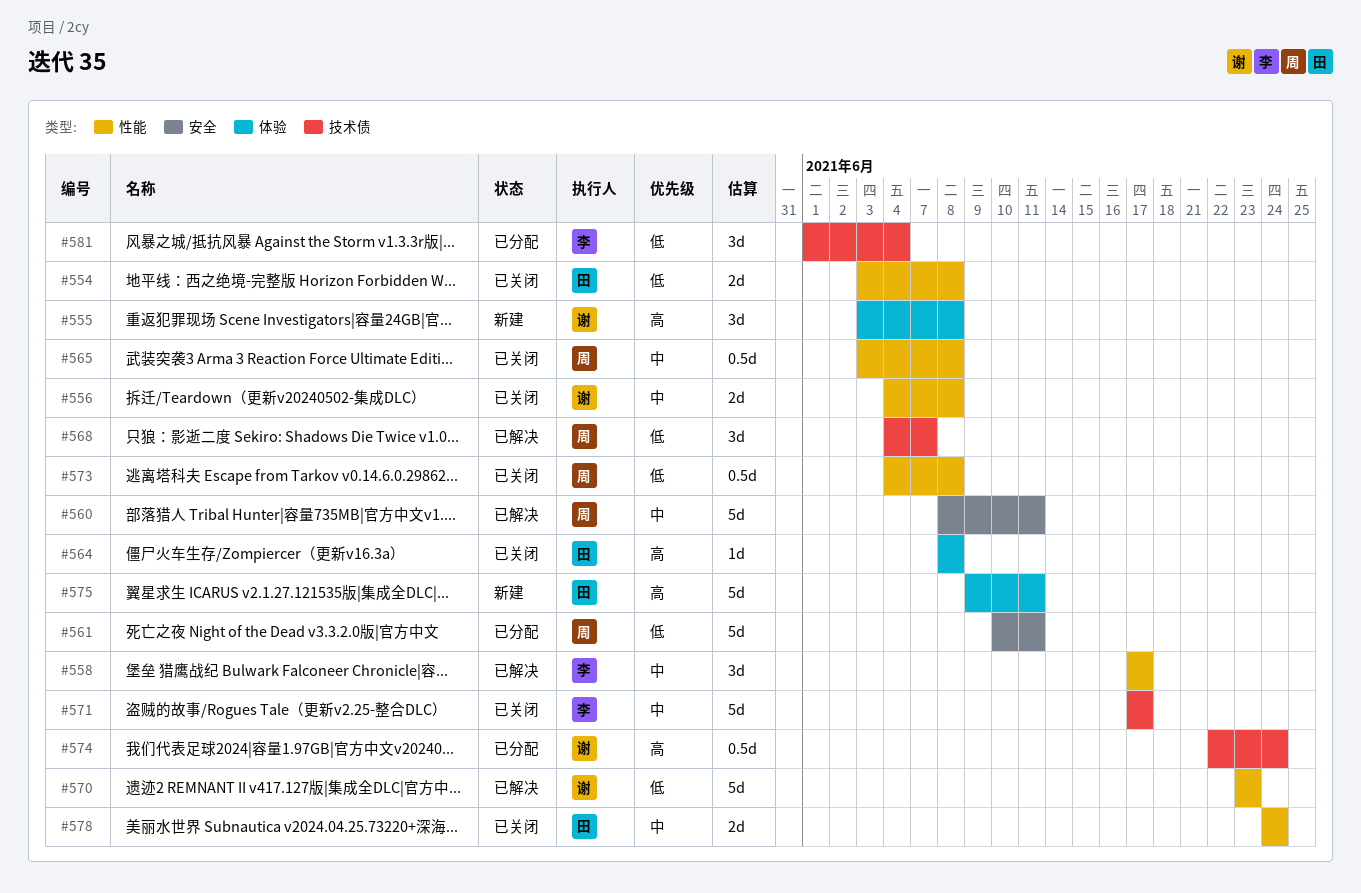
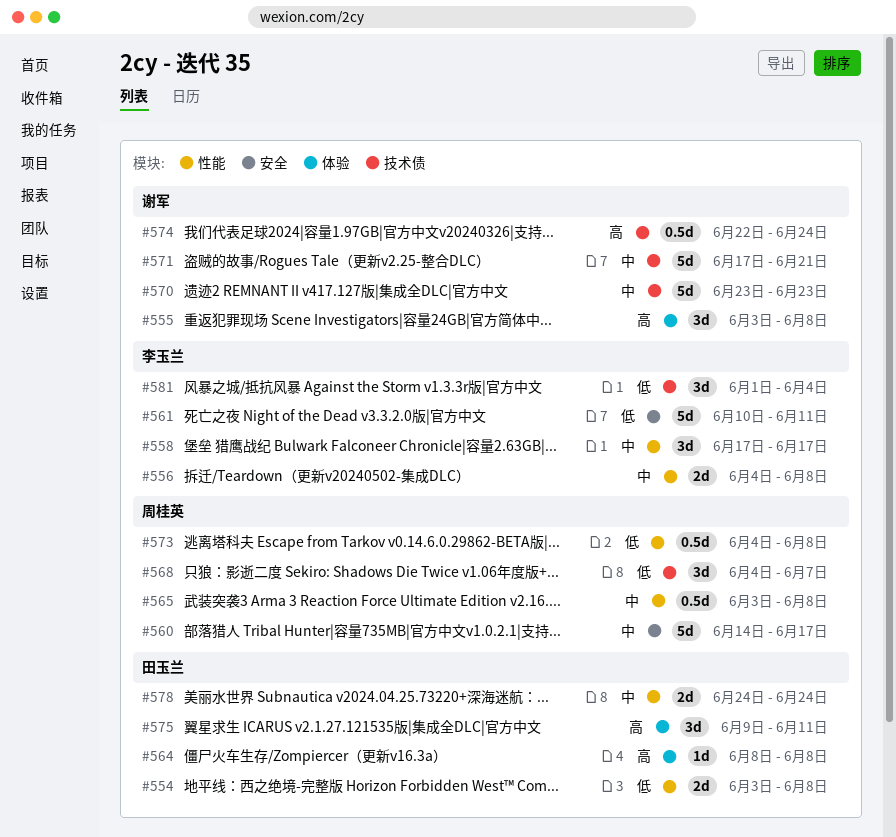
#556, owner: 谢军 -> 李玉兰
#560, start: Jun 8 -> Jun 14
#560, due: Jun 11 -> Jun 17
#561, owner: 周桂英 -> 李玉兰
#570, priority: 低 -> 中
#570, label: 性能 -> 技术债
#571, owner: 李玉兰 -> 谢军
#571, due: Jun 17 -> Jun 21
#575, estimate: 5d -> 3d

